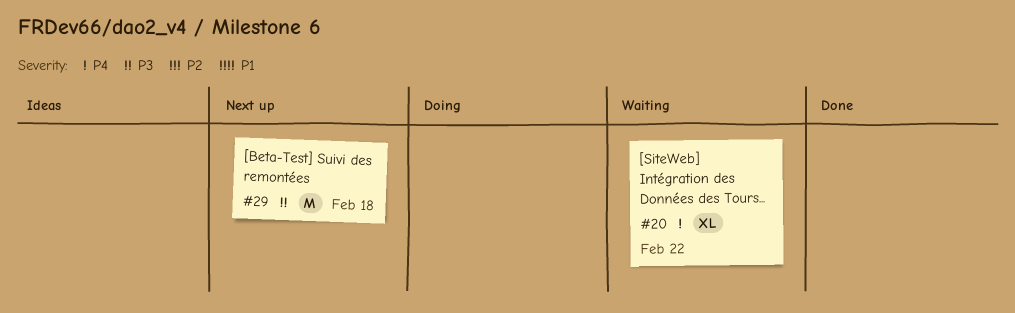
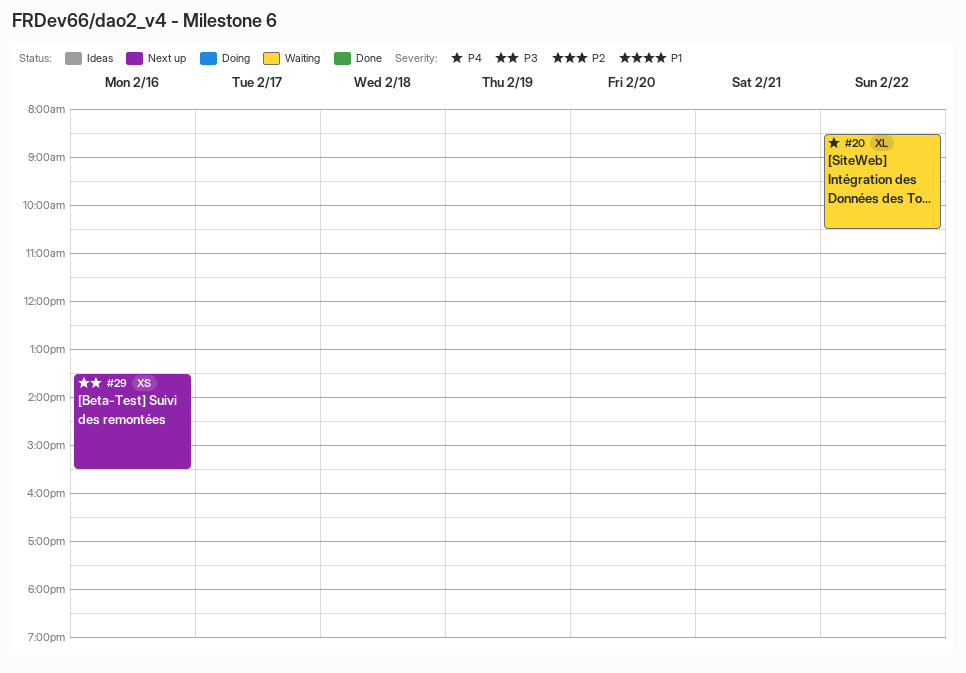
#29, estimate: M -> XS
#29, day: Feb 18 -> Feb 16

